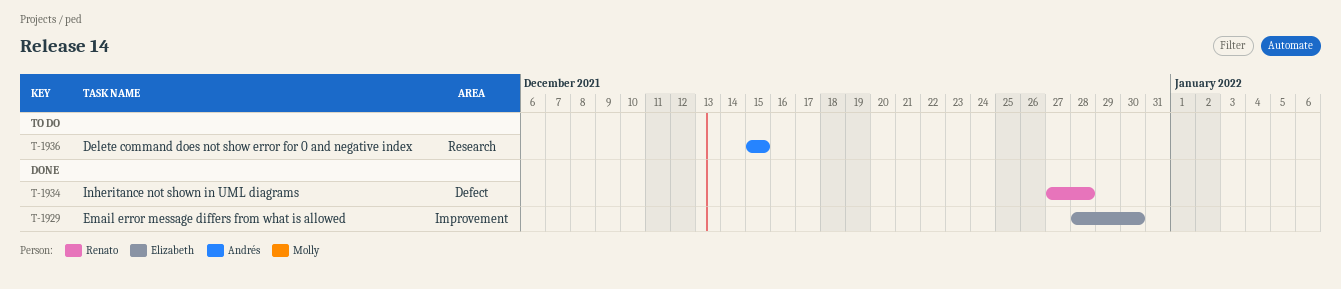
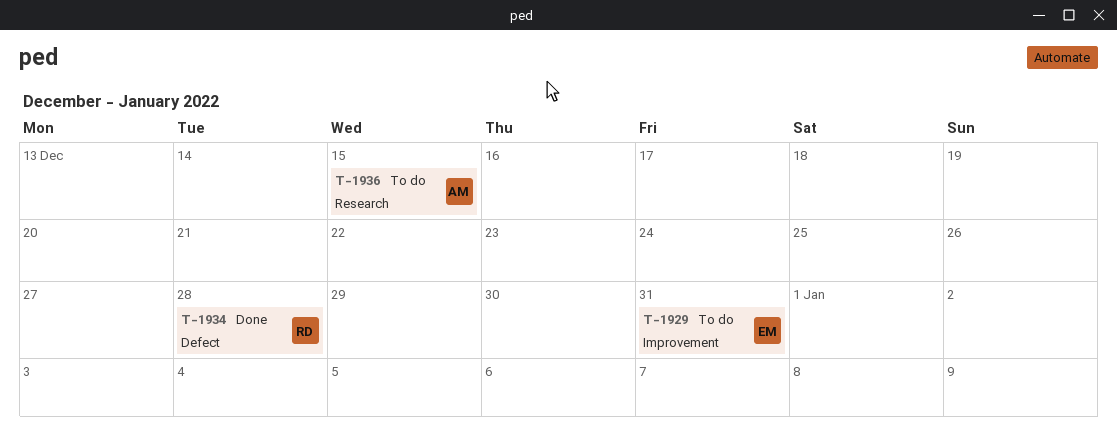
T-1929, status: Done -> To do
T-1929, due: Dec 30 -> Dec 31

